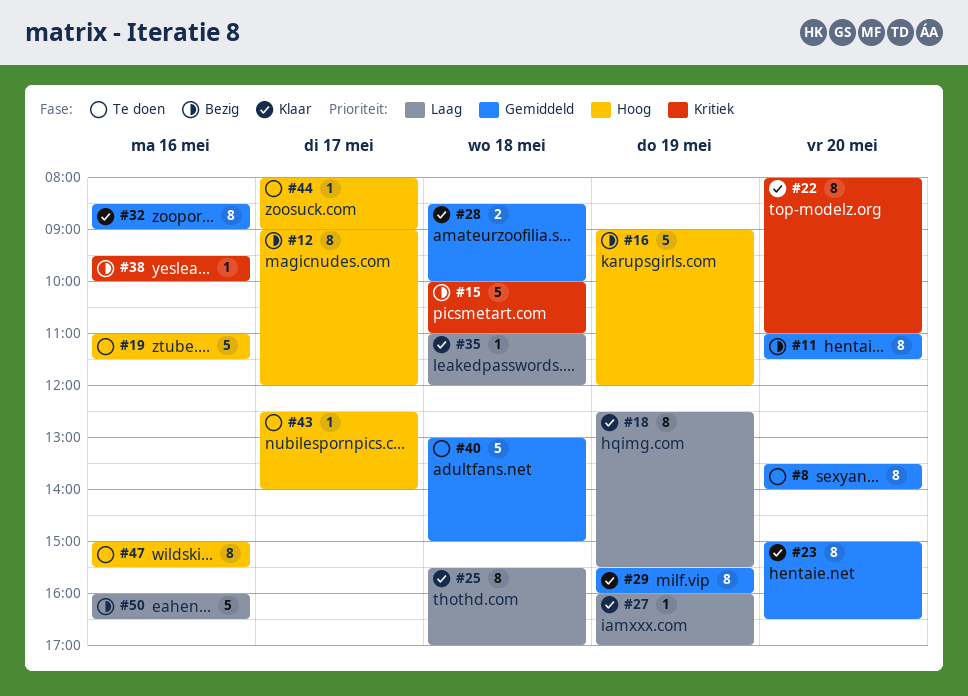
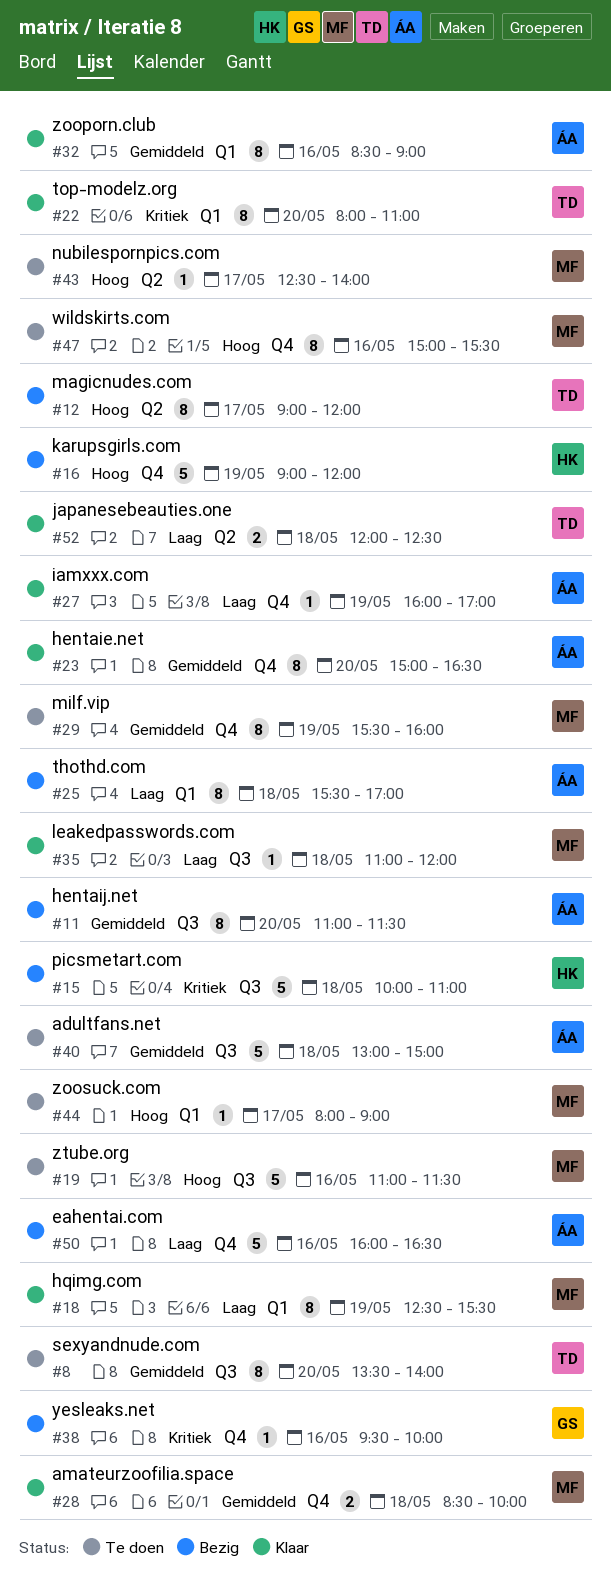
#25, status: Klaar -> Bezig
#29, status: Klaar -> Te doen
#52: none -> present

